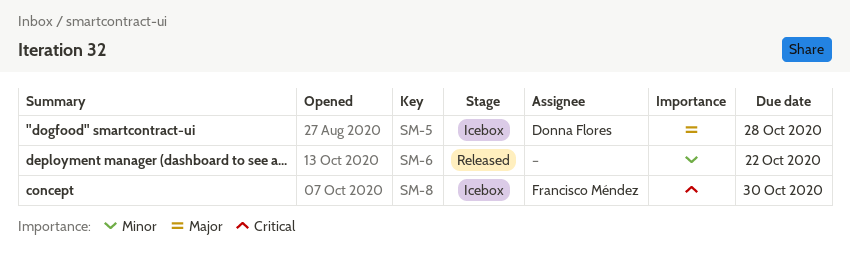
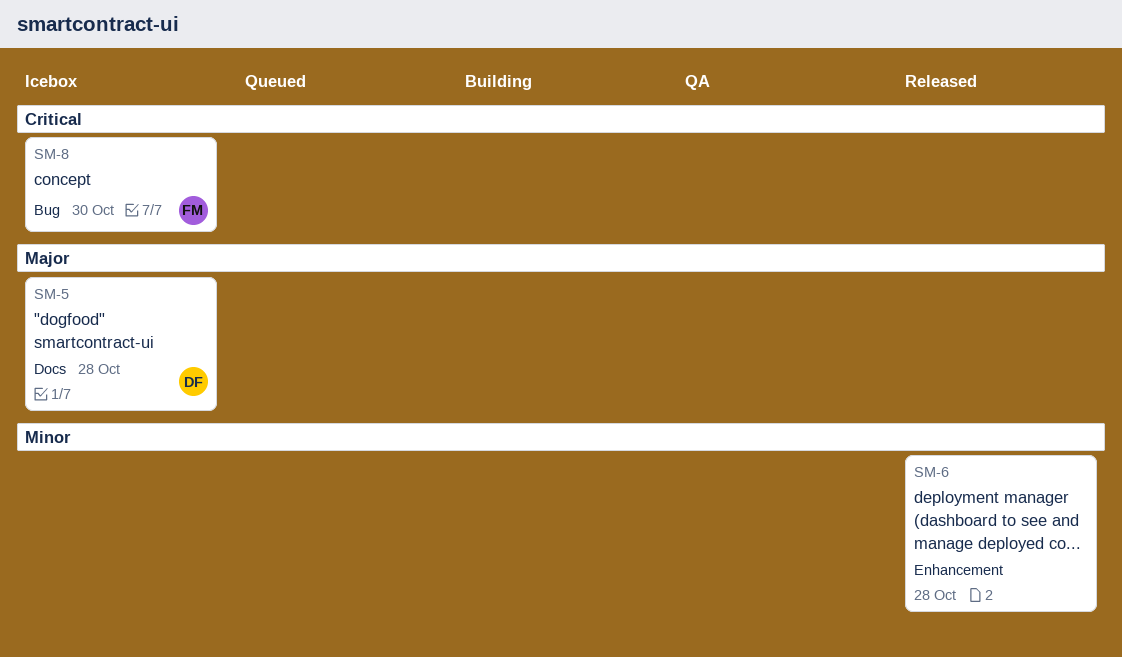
SM-6, due: Oct 22 -> Oct 28

